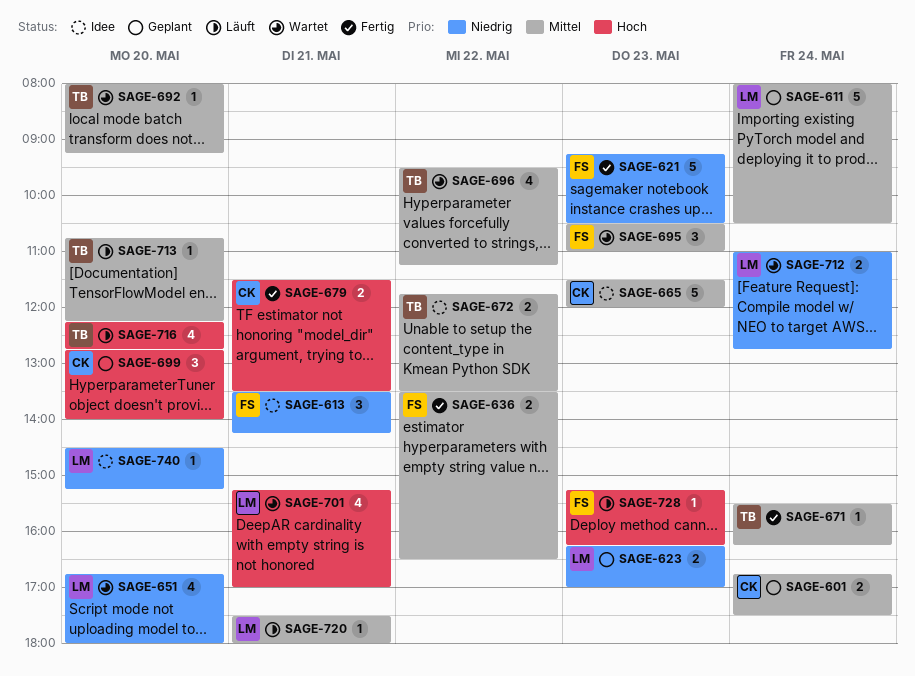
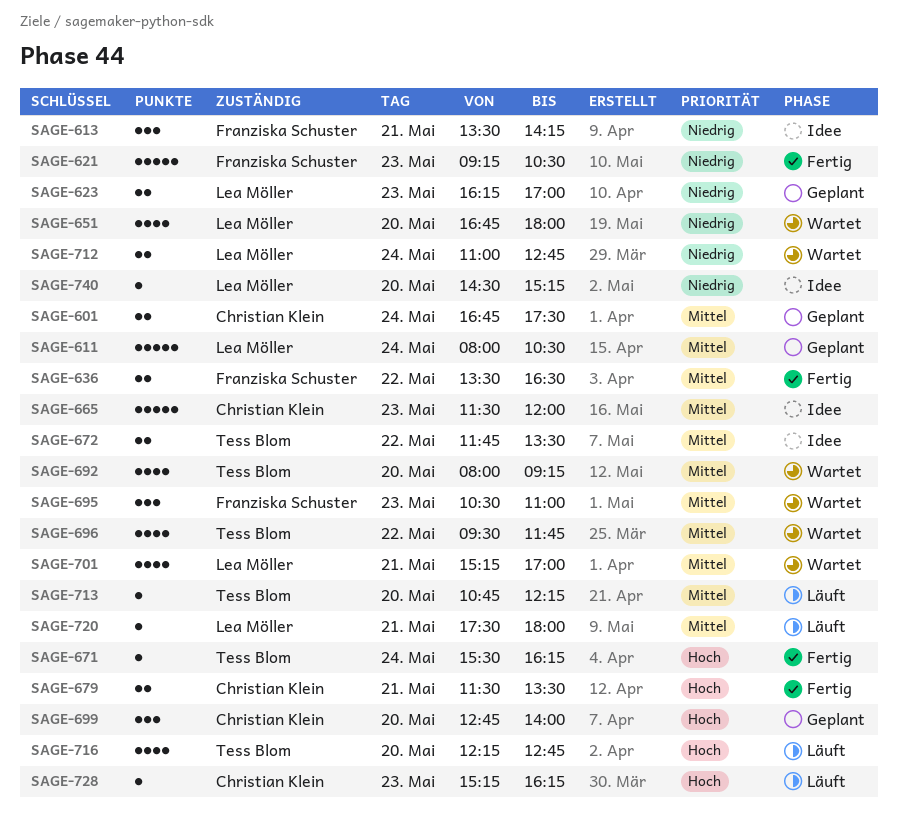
SAGE-671, priority: Mittel -> Hoch
SAGE-692, estimate: 1 -> 4
SAGE-696, ends: 11:15 -> 11:45
SAGE-701, priority: Hoch -> Mittel
SAGE-728, owner: Franziska Schuster -> Christian Klein

